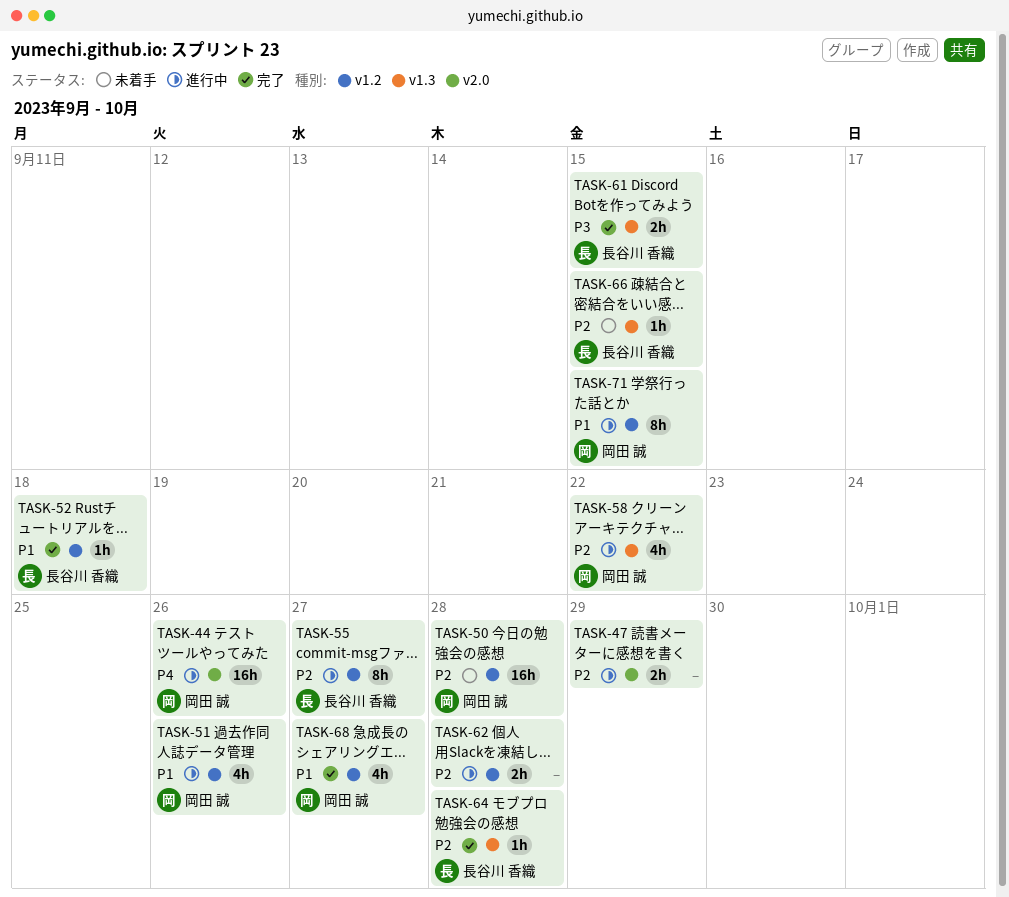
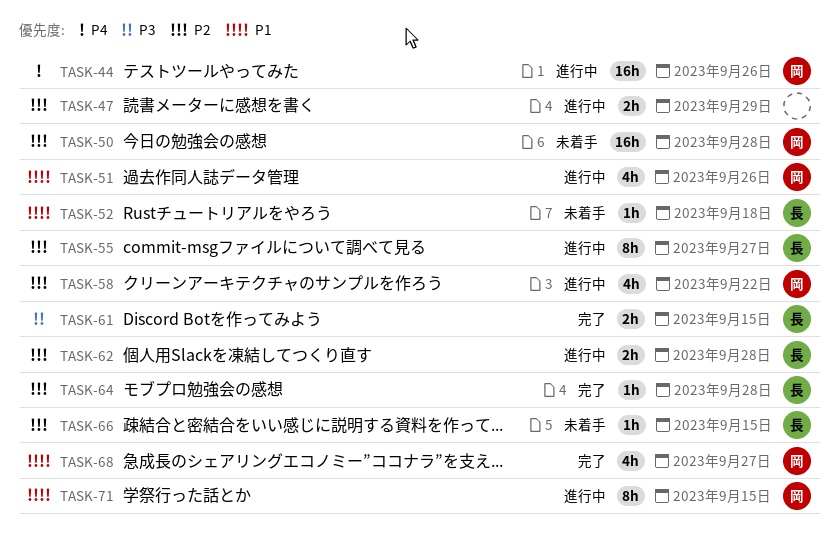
TASK-52, status: 完了 -> 未着手
TASK-62, owner: none -> 長谷川 香織

